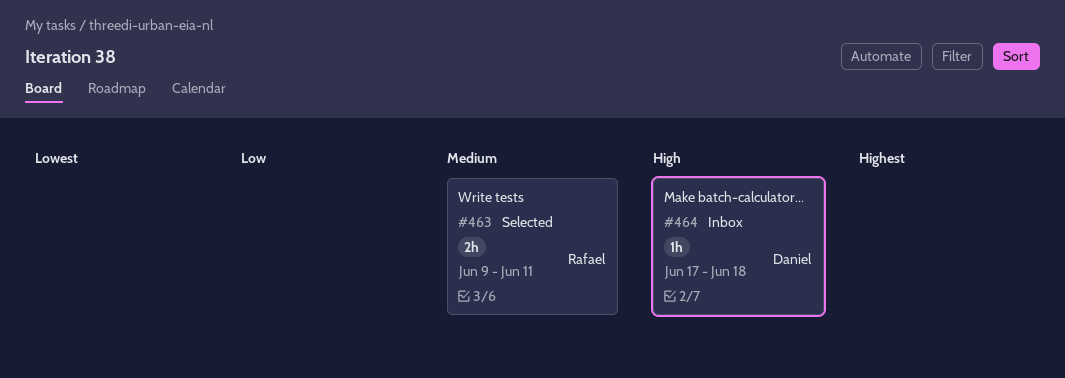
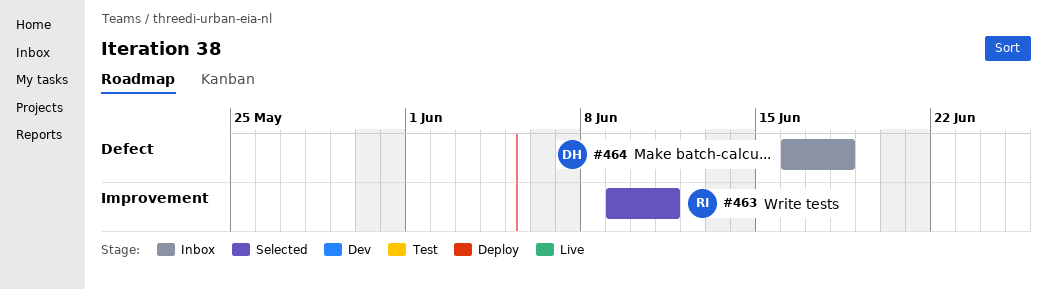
#464, start: Jun 17 -> Jun 16

